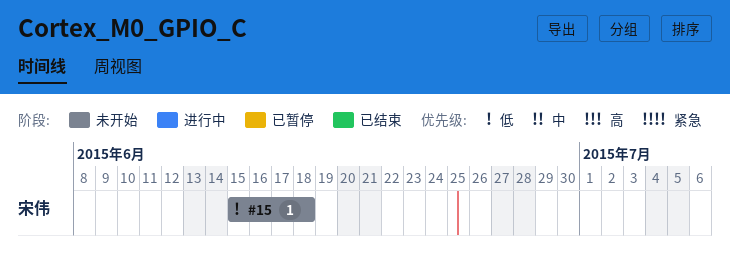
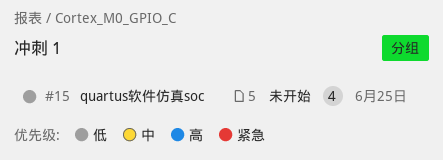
#15, estimate: 1 -> 4
#15, due: Jun 18 -> Jun 25

